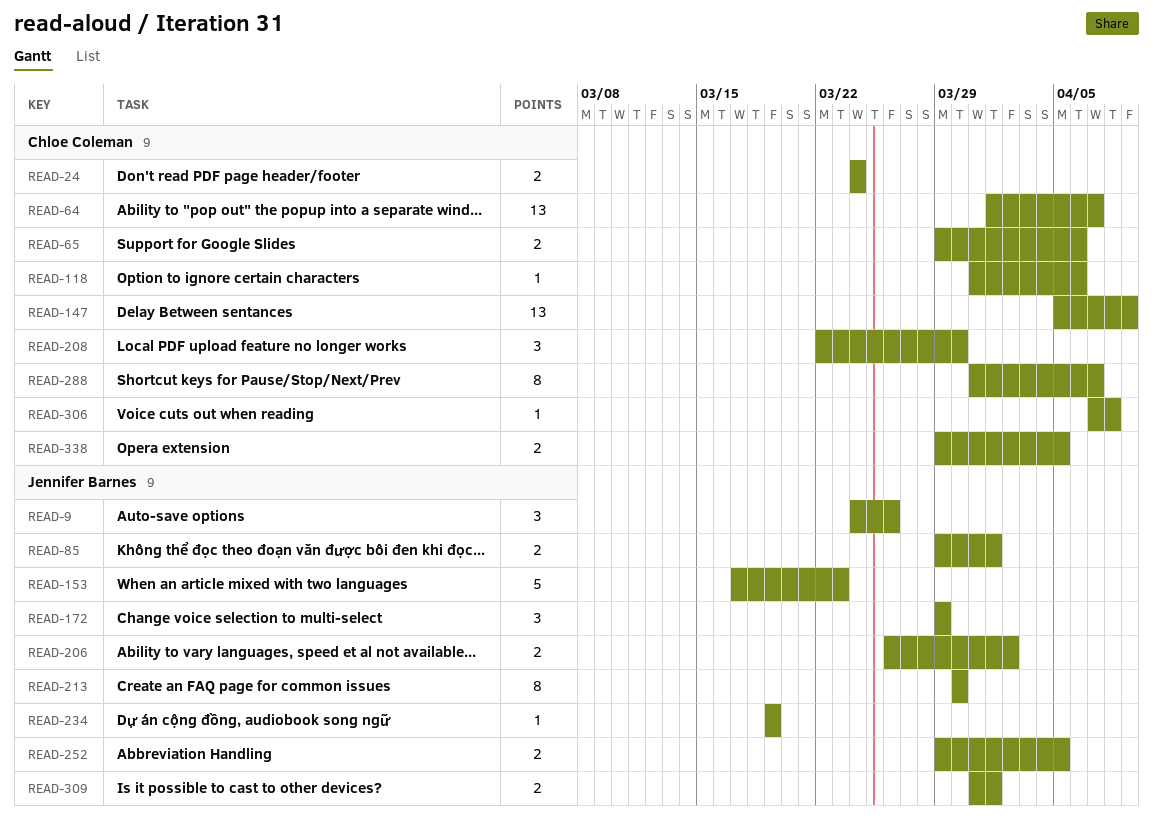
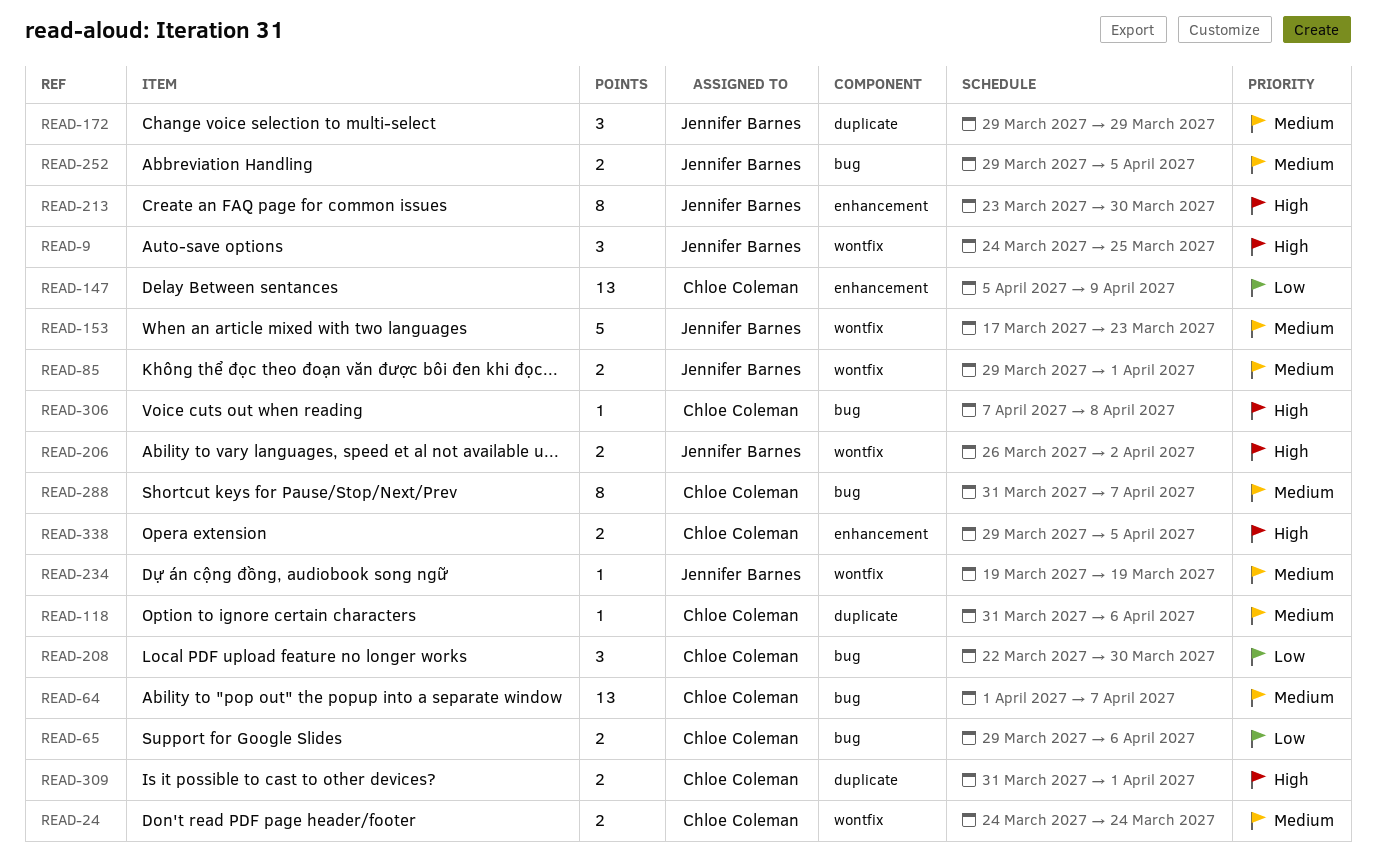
READ-9, due: Mar 26 -> Mar 25
READ-213, start: Mar 30 -> Mar 23
READ-309, owner: Jennifer Barnes -> Chloe Coleman

